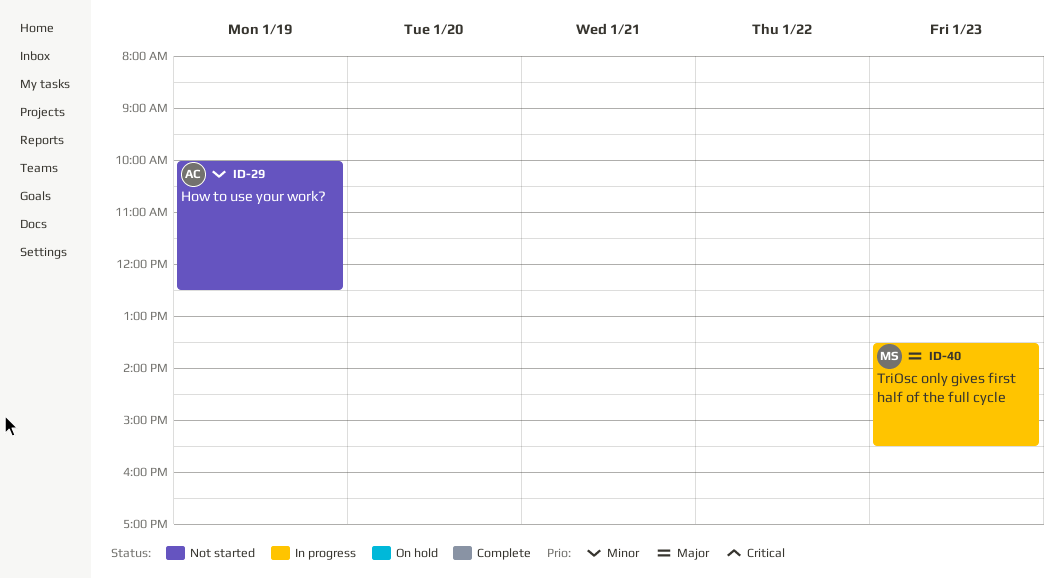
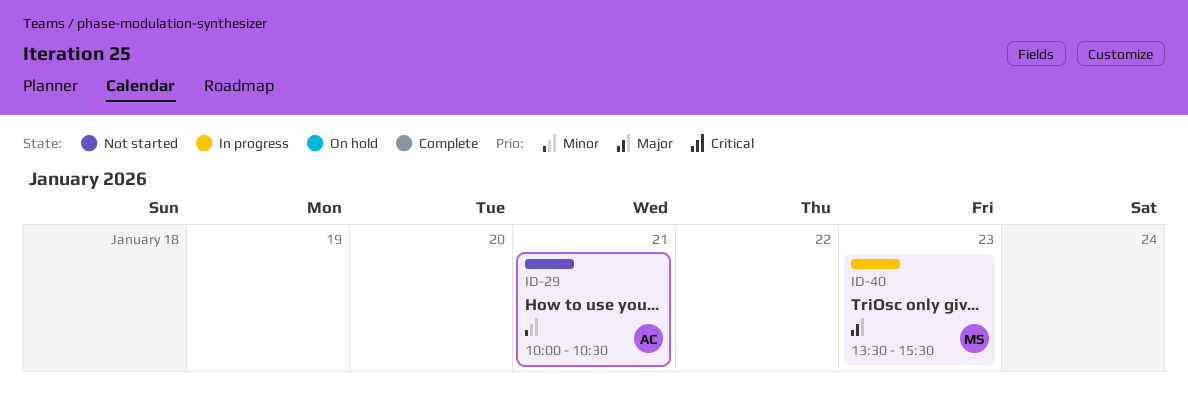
ID-29, day: Jan 19 -> Jan 21
ID-29, ends: 12:30 -> 10:30

